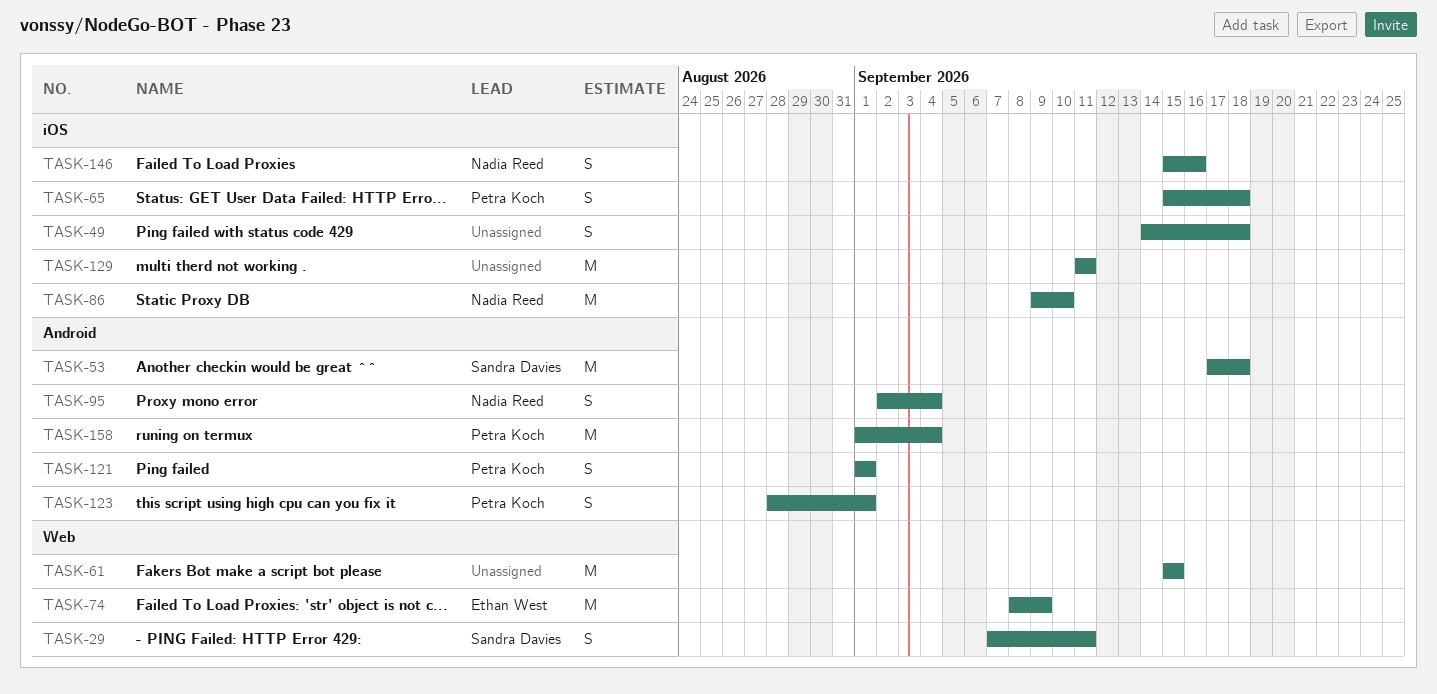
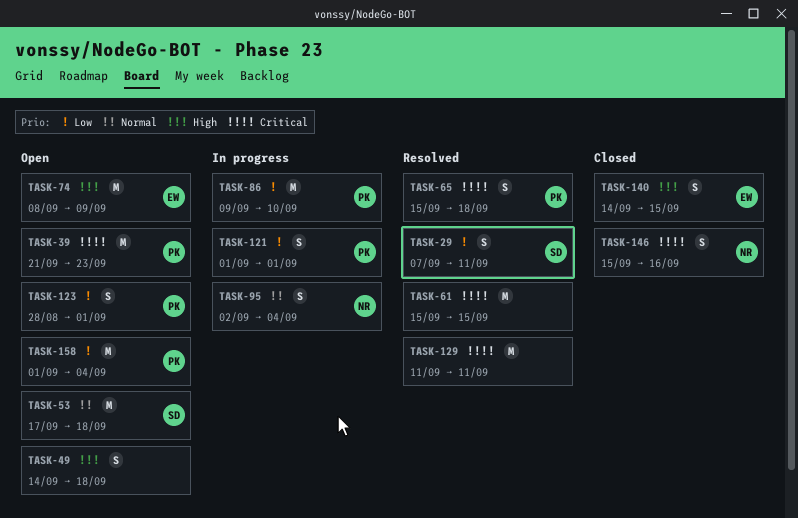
TASK-39: none -> present
TASK-86, owner: Nadia Reed -> Petra Koch
TASK-140: none -> present

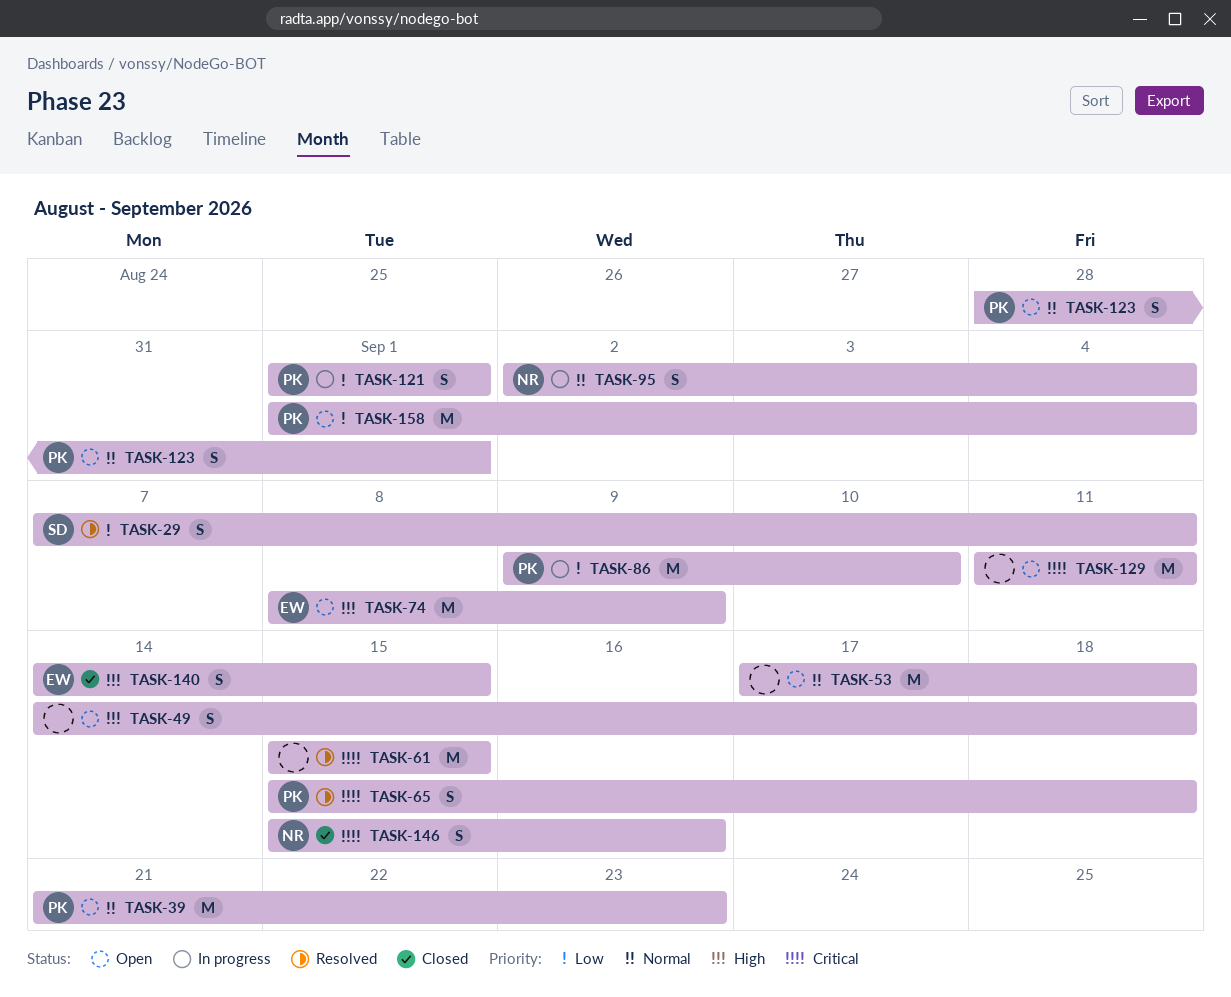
TASK-39, priority: Critical -> Normal
TASK-53, owner: SD -> none
TASK-123, priority: Low -> Normal
TASK-129, status: Resolved -> Open

